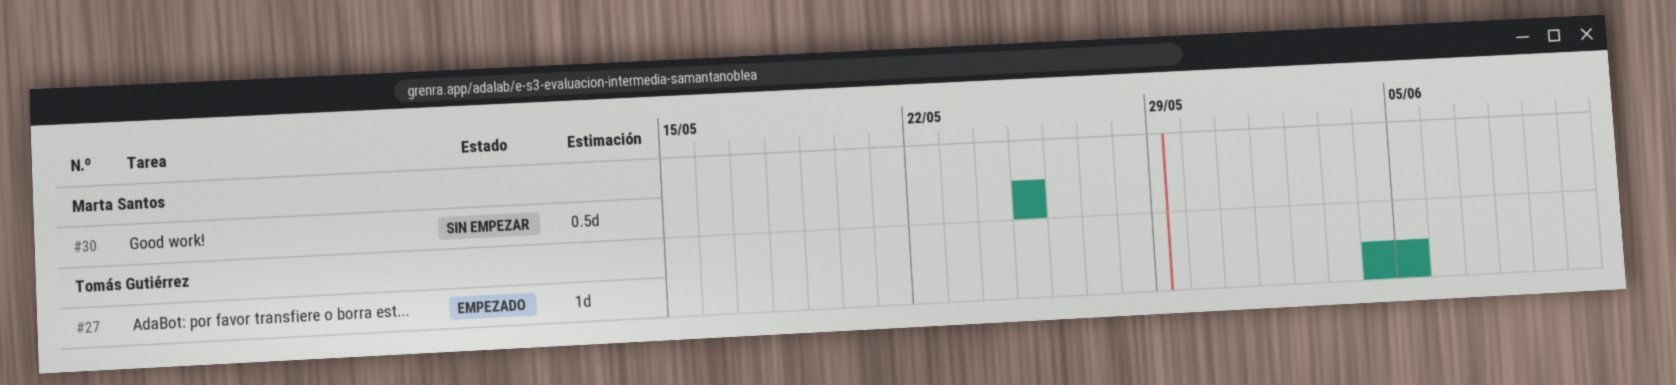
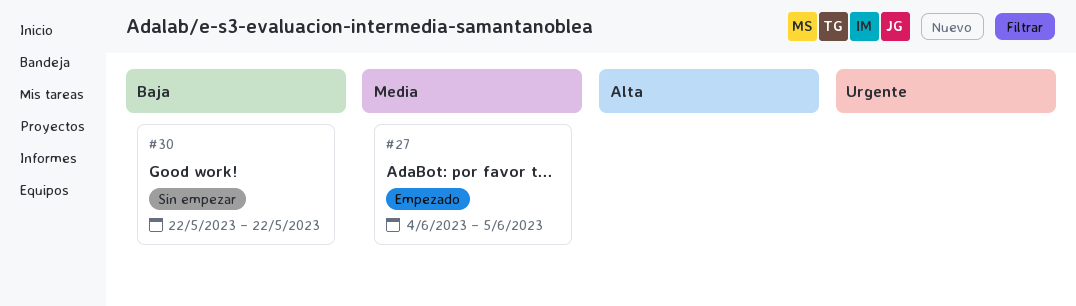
#30, start: May 25 -> May 22
#30, due: May 25 -> May 22

